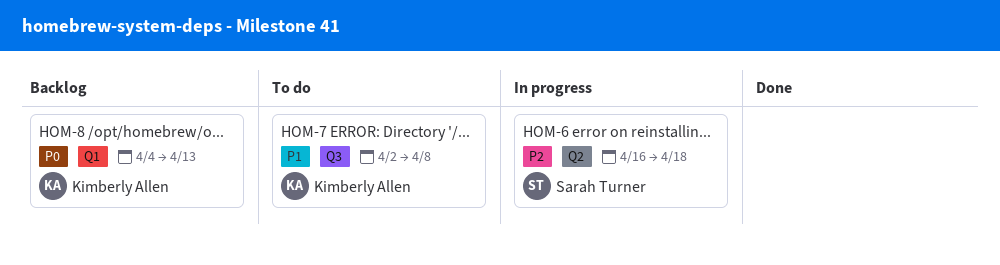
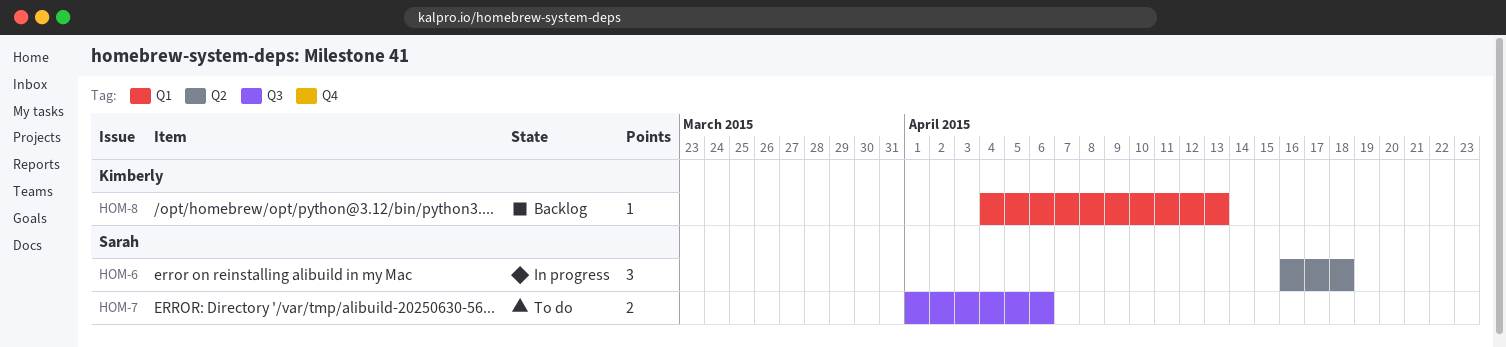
HOM-7, owner: Kimberly Allen -> Sarah Turner
HOM-7, start: Apr 2 -> Apr 1
HOM-7, due: Apr 8 -> Apr 6

